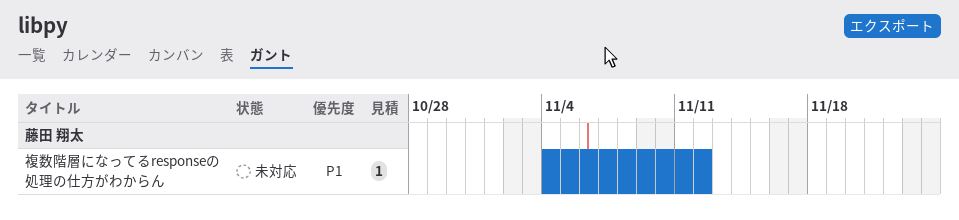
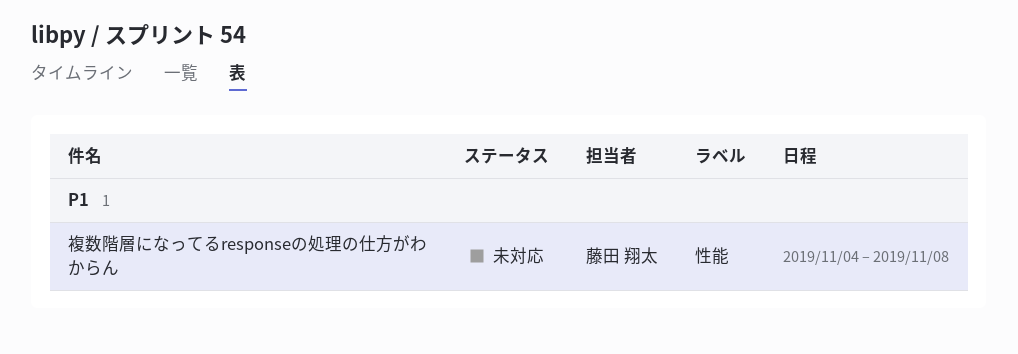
複数階層になってるresponseの処理の仕方がわからん, due: Nov 12 -> Nov 8

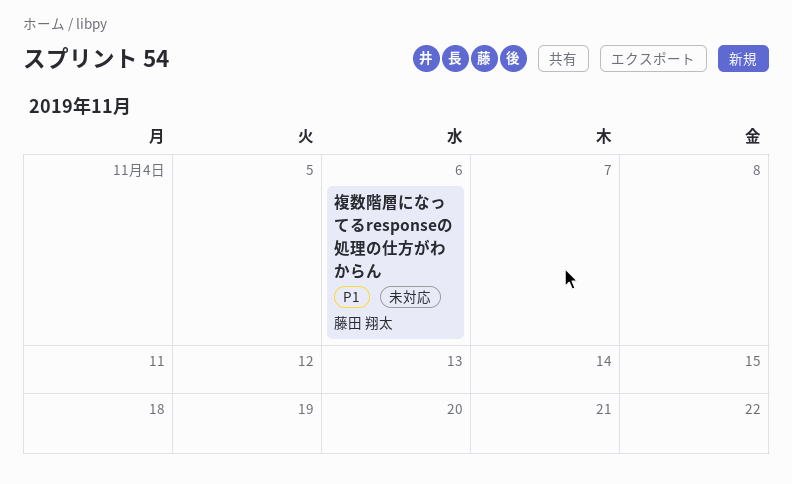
複数階層になってるresponseの処理の仕方がわからん, due: Nov 8 -> Nov 6

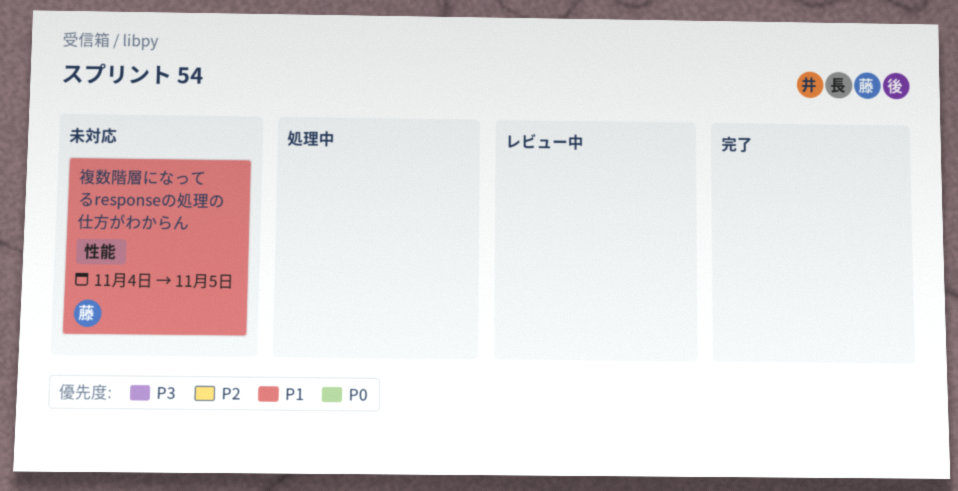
複数階層になってるresponseの処理の仕方がわからん, due: Nov 6 -> Nov 5

